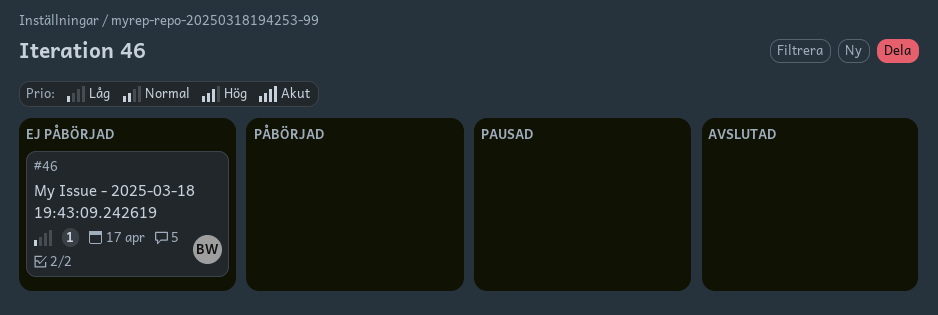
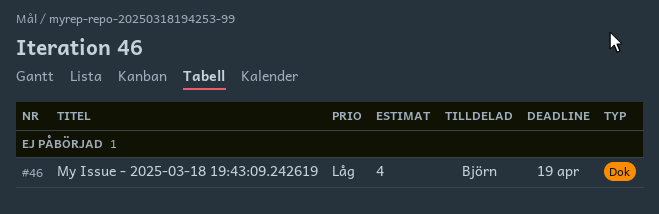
#46, estimate: 1 -> 4
#46, due: Apr 17 -> Apr 19

